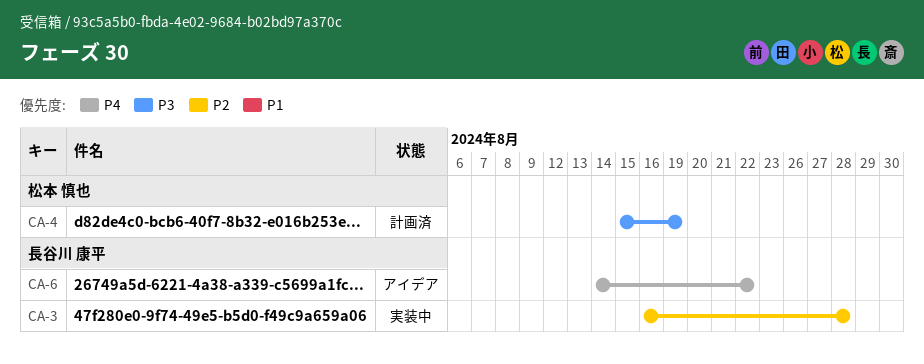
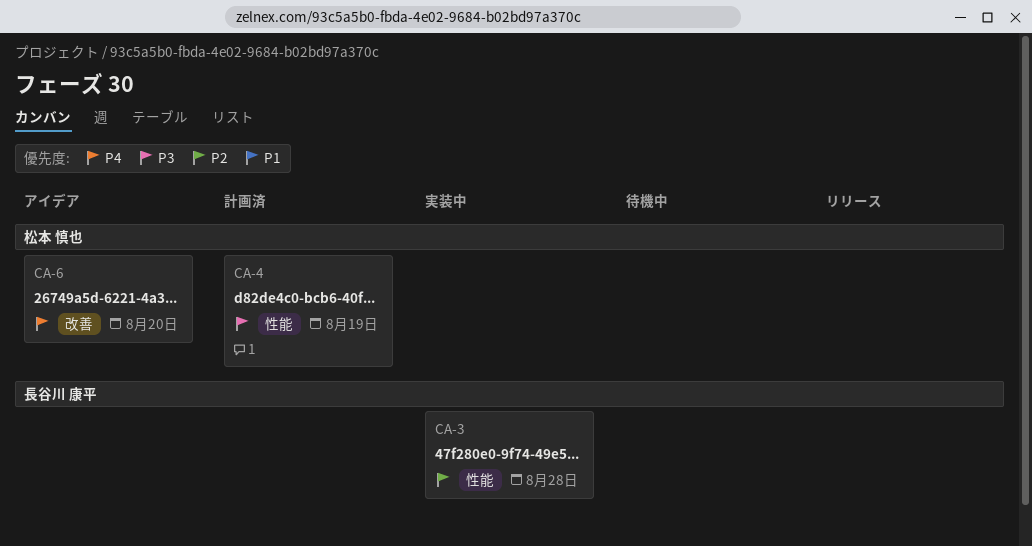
CA-6, owner: 長谷川 康平 -> 松本 慎也
CA-6, due: Aug 22 -> Aug 20

